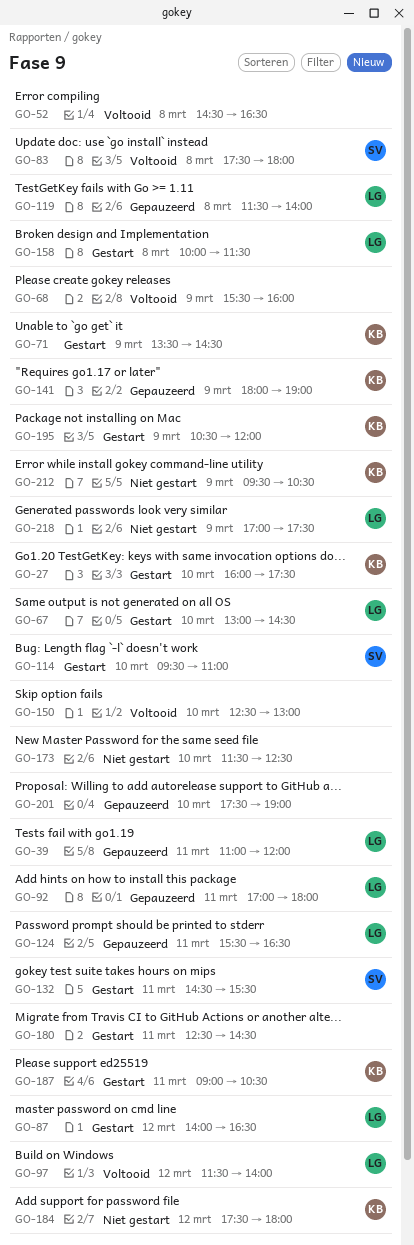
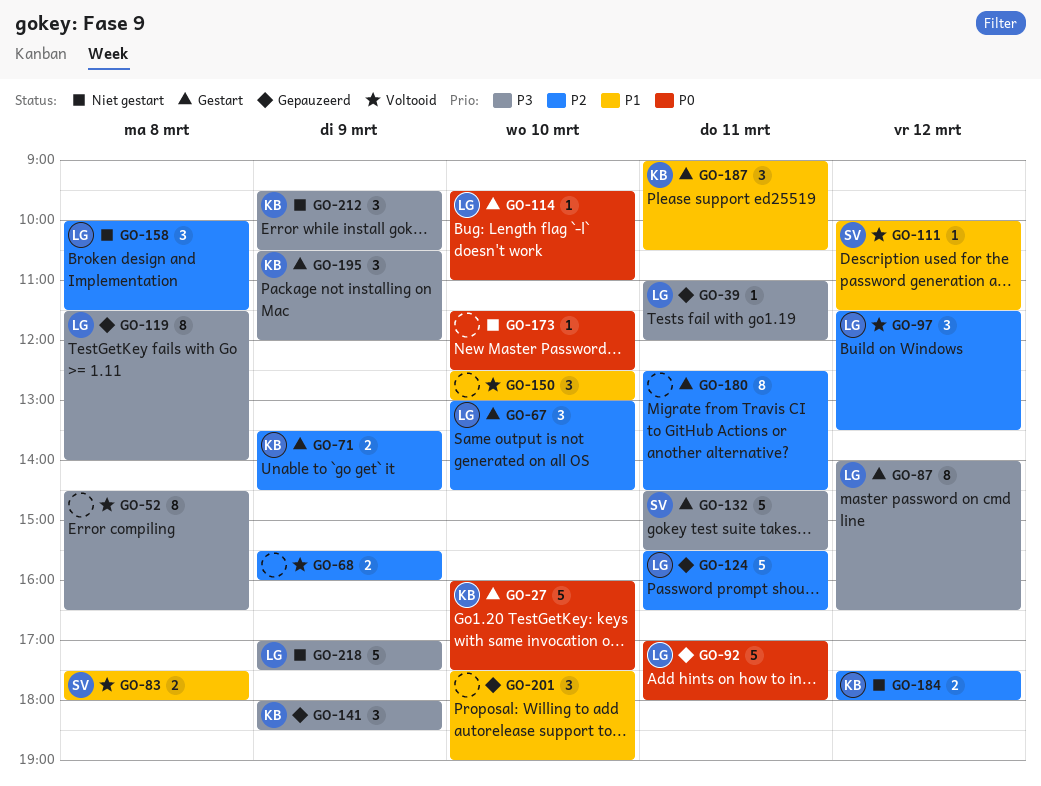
GO-97, ends: 14:00 -> 13:30
GO-111: none -> present
GO-114, owner: SV -> LG
GO-141, ends: 19:00 -> 18:30
GO-158, status: Gestart -> Niet gestart

